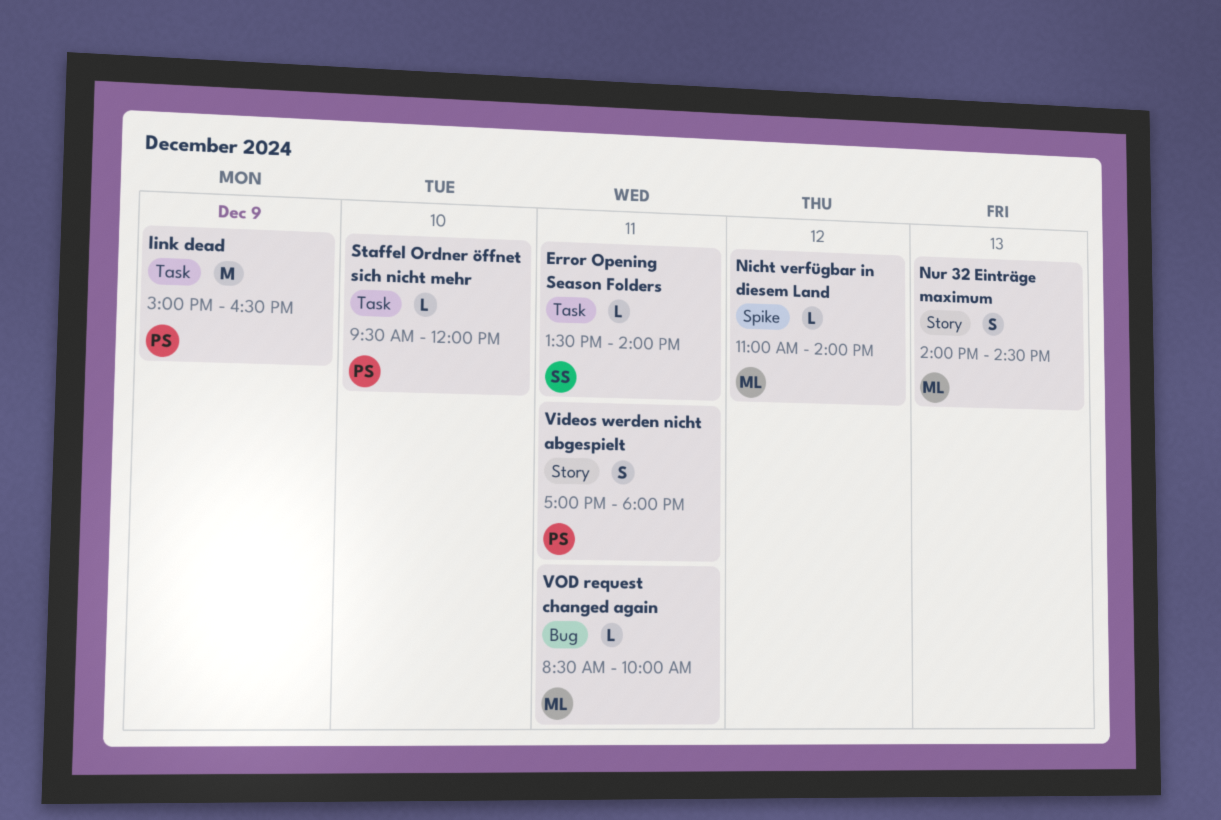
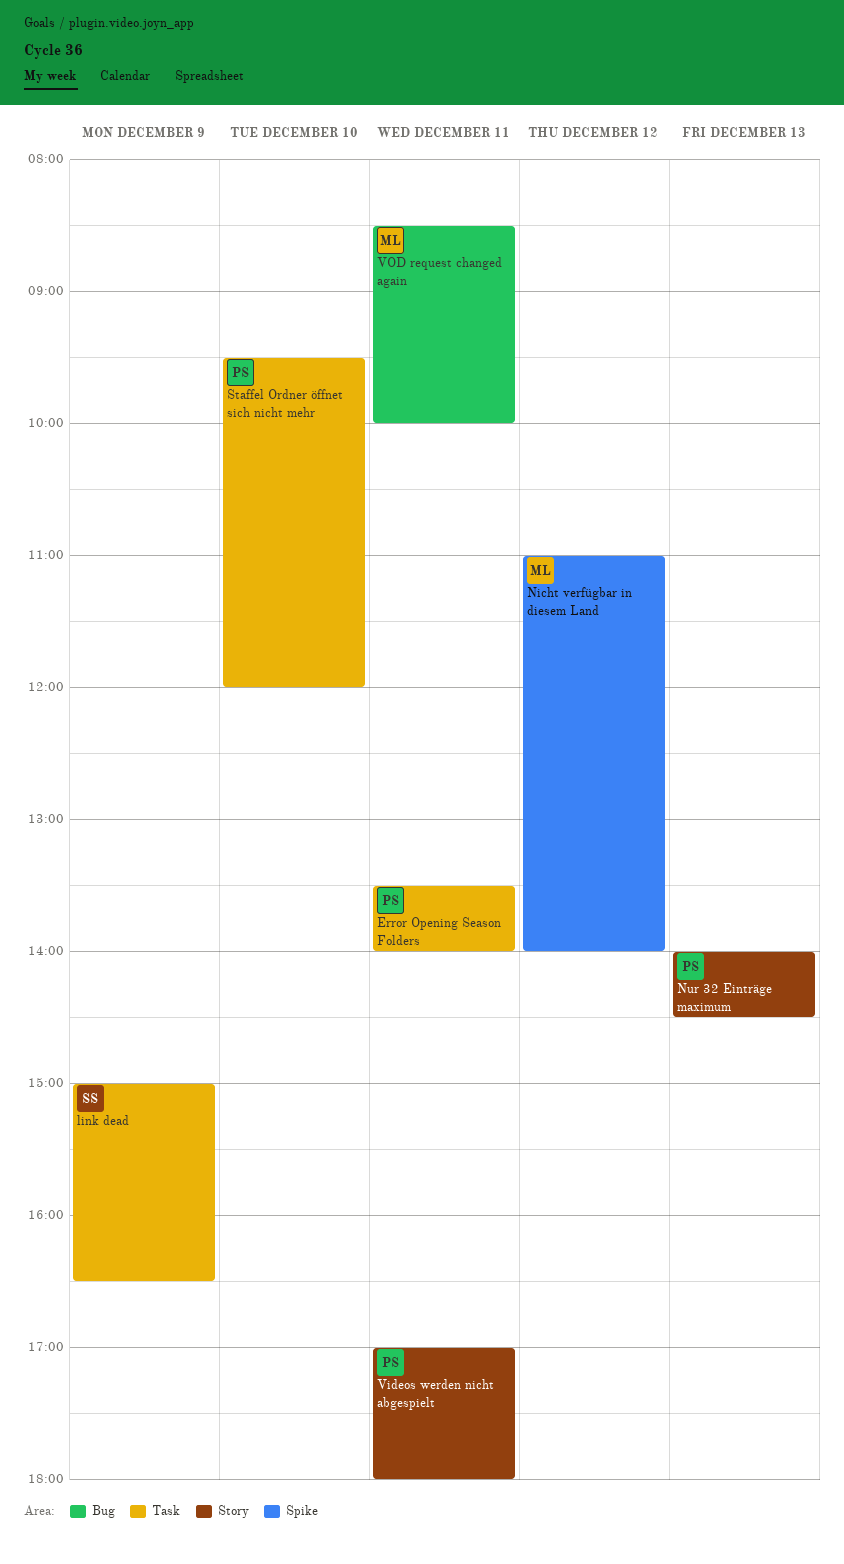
Error Opening Season Folders, owner: SS -> PS
link dead, owner: PS -> SS
Nur 32 Einträge maximum, owner: ML -> PS

